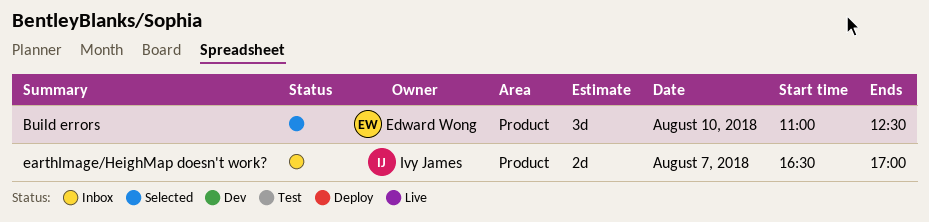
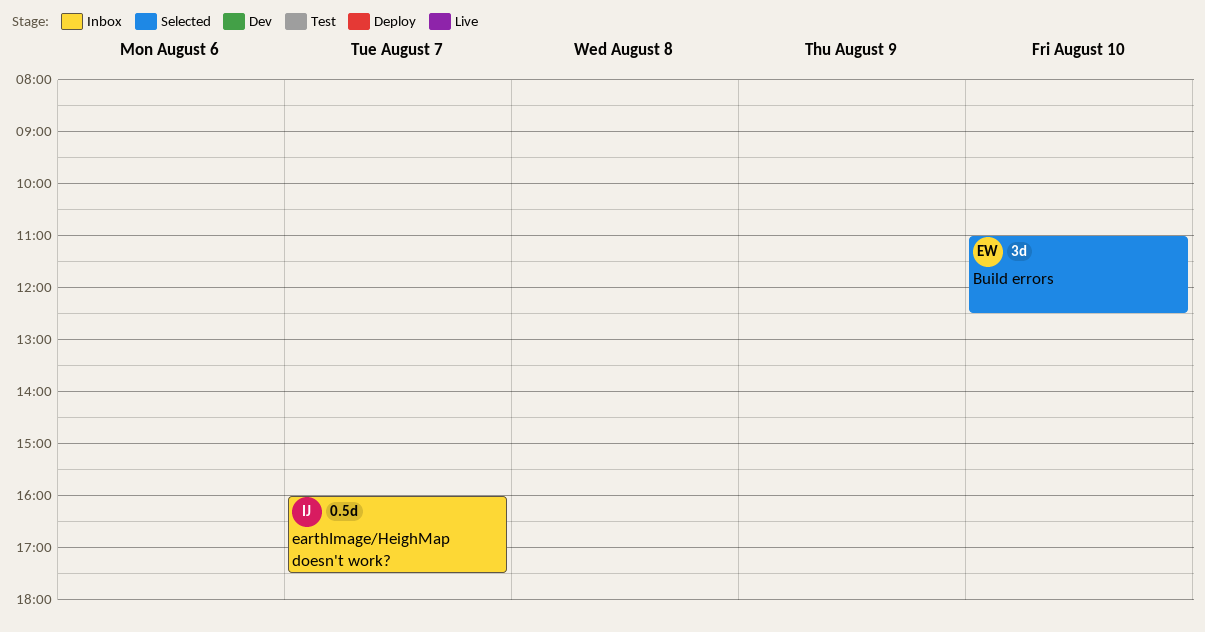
earthImage/HeighMap doesn't work?, estimate: 2d -> 0.5d
earthImage/HeighMap doesn't work?, begins: 16:30 -> 16:00
earthImage/HeighMap doesn't work?, ends: 17:00 -> 17:30

